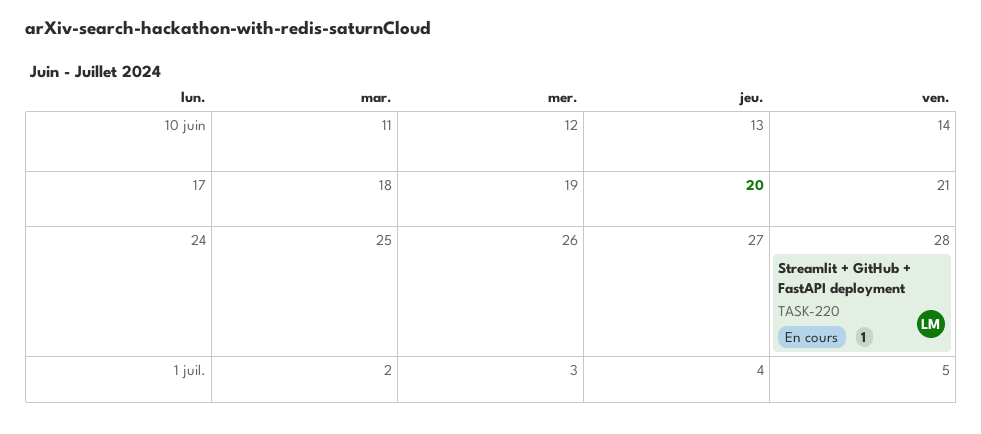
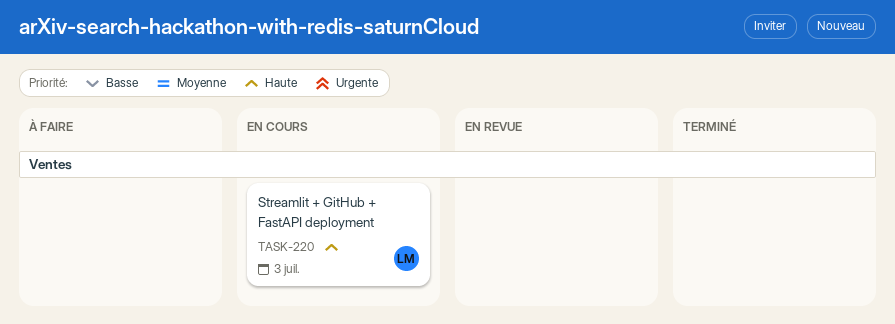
TASK-220, due: Jun 28 -> Jul 3

